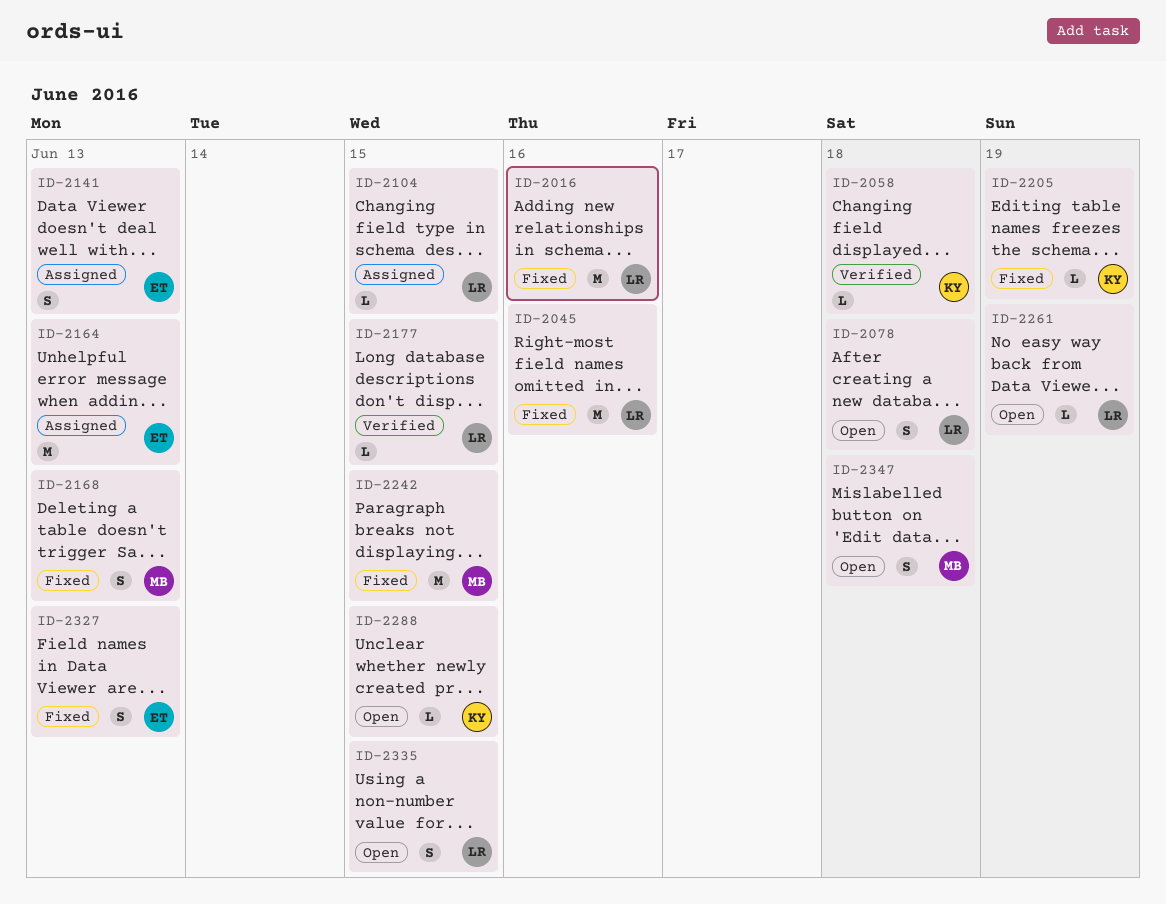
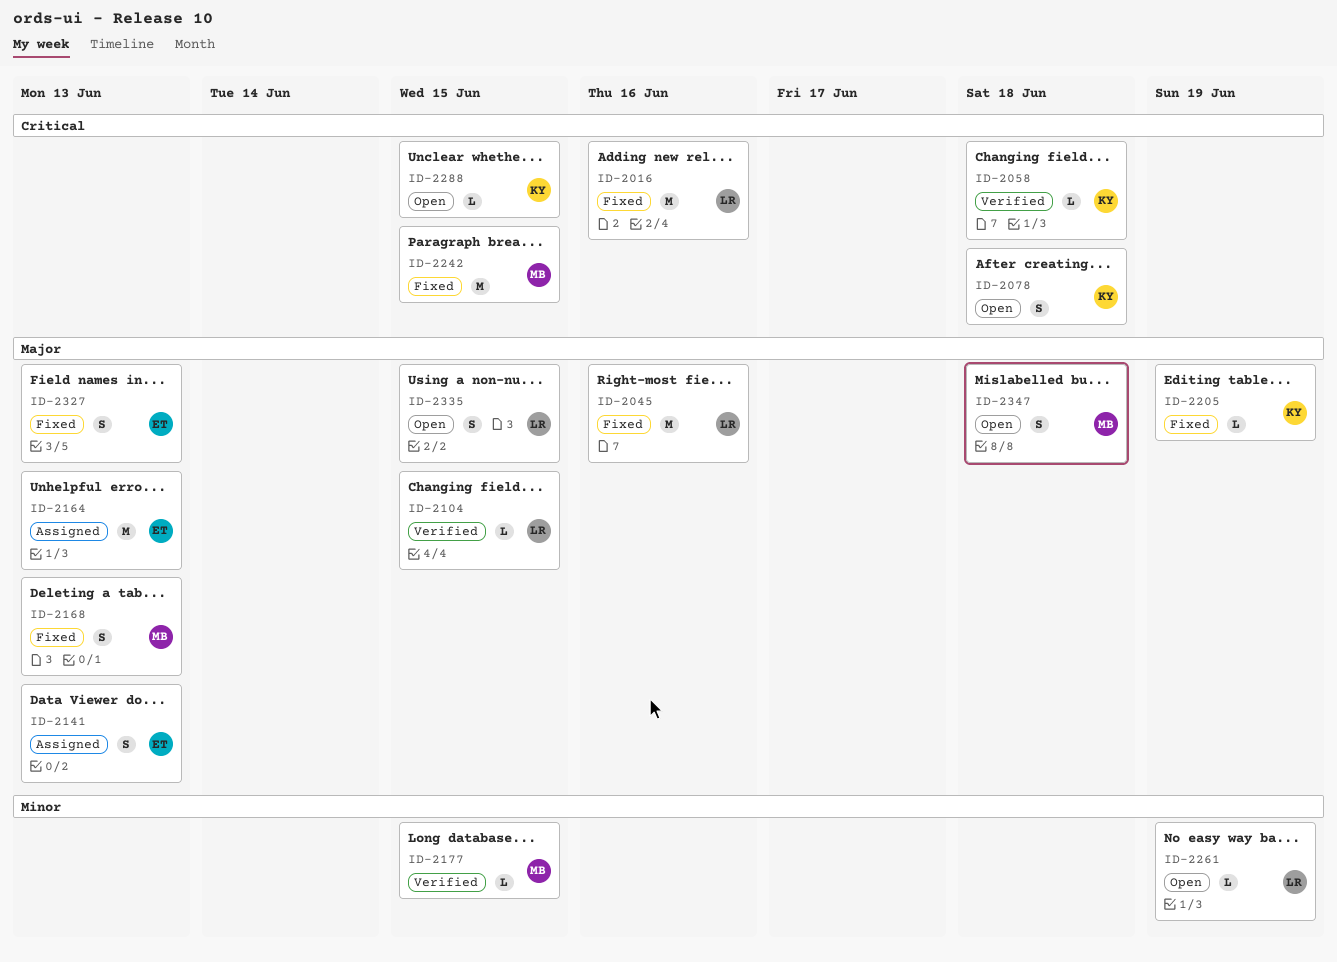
ID-2078, owner: LR -> KY
ID-2104, status: Assigned -> Verified
ID-2177, owner: LR -> MB

